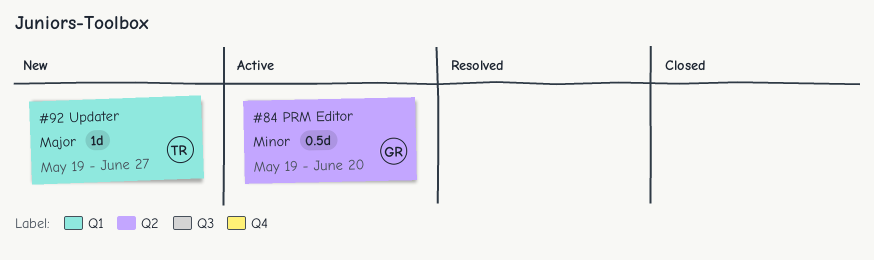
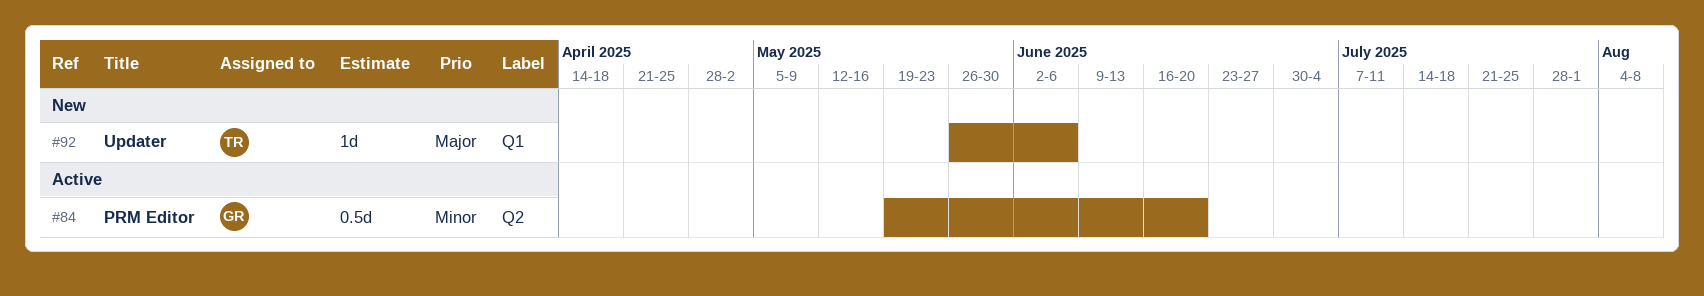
#92, start: May 19 -> May 26
#92, due: Jun 27 -> Jun 6

